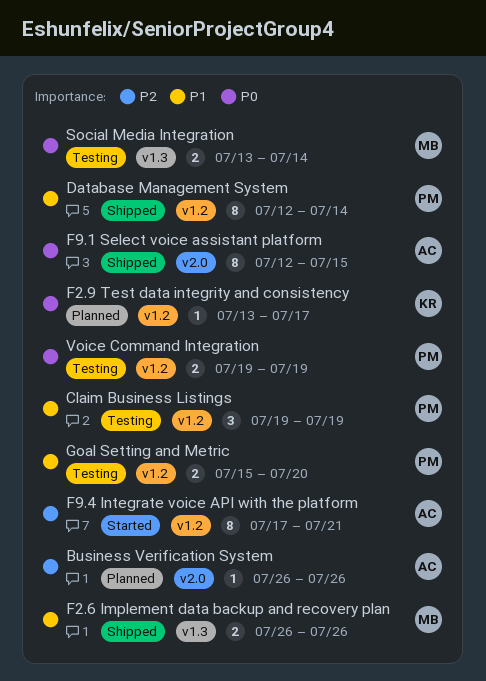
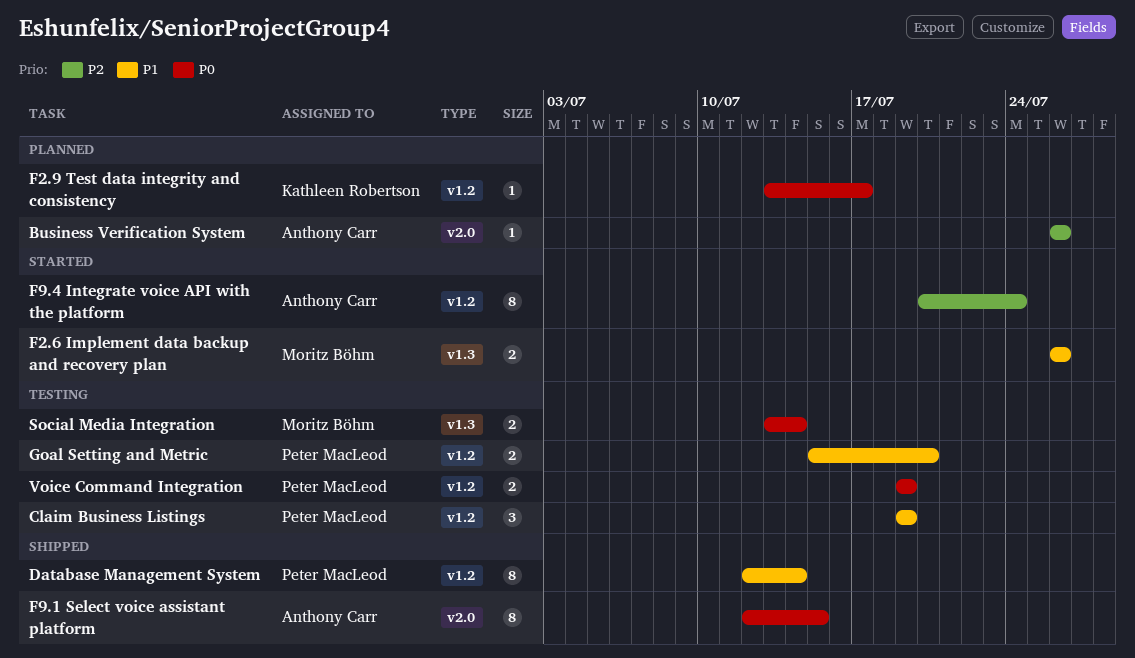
F2.6 Implement data backup and recovery plan, status: Shipped -> Started
F9.4 Integrate voice API with the platform, start: Jul 17 -> Jul 20
F9.4 Integrate voice API with the platform, due: Jul 21 -> Jul 24

